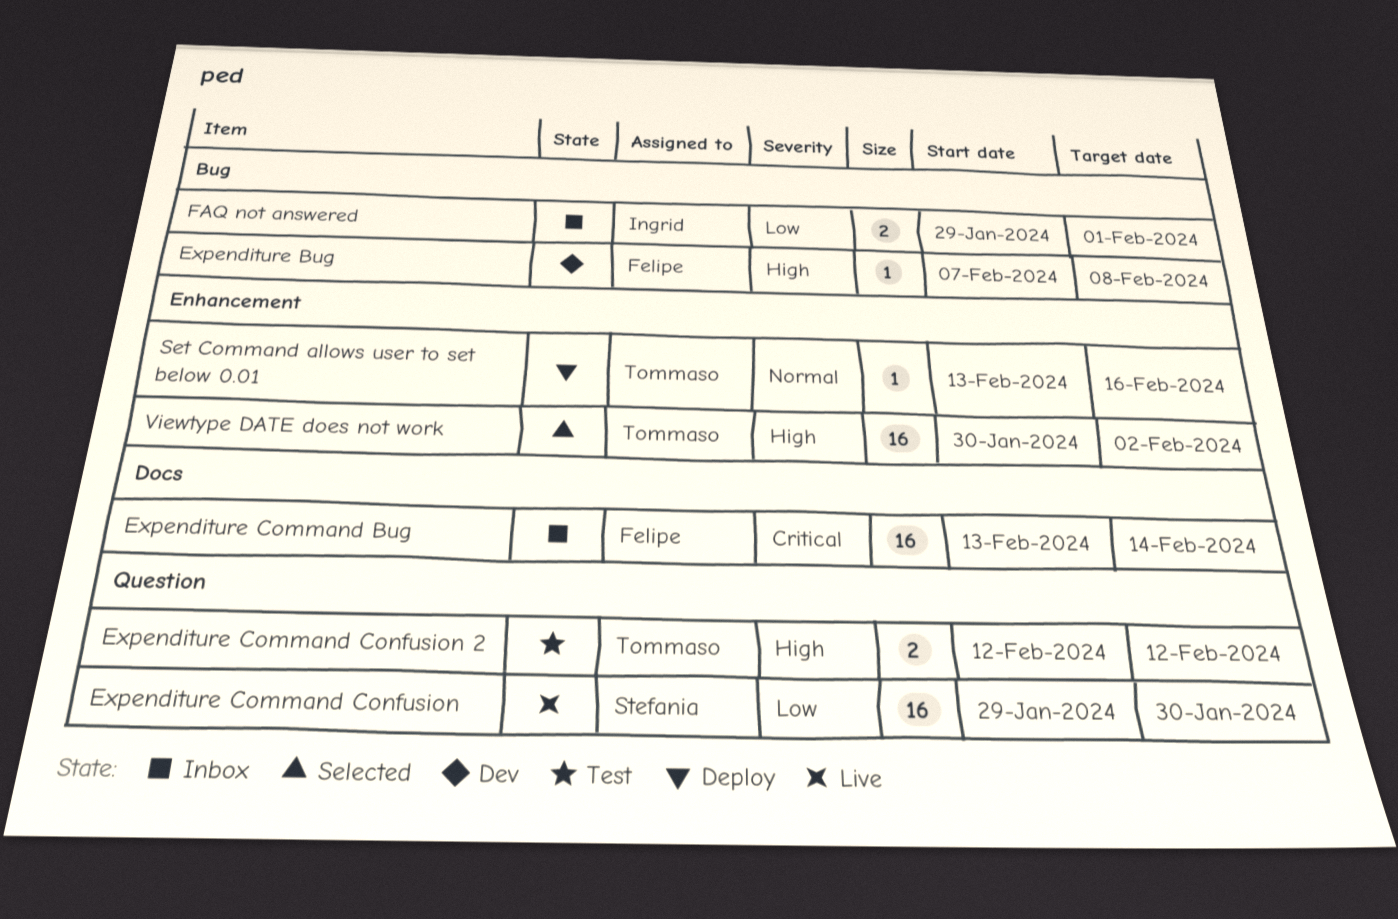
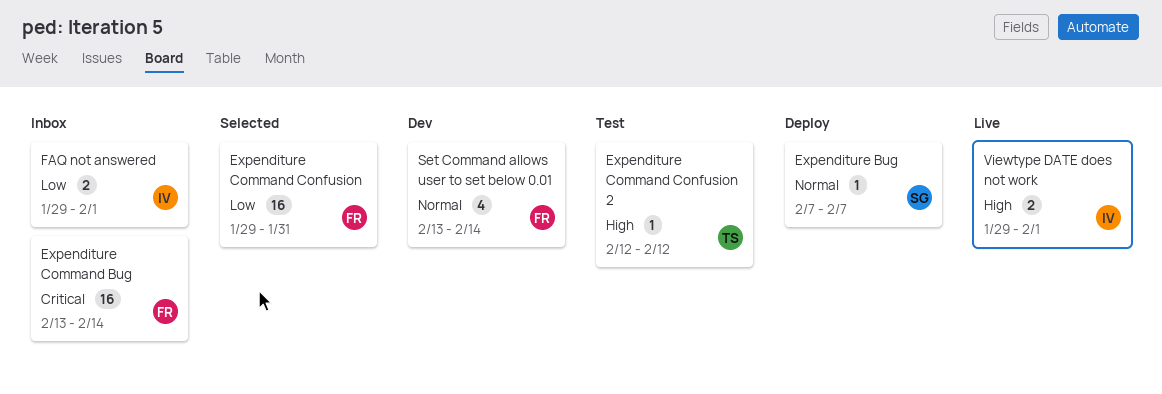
Expenditure Bug, status: Dev -> Deploy
Expenditure Bug, owner: Felipe -> Stefania
Expenditure Bug, priority: High -> Normal
Expenditure Bug, due: Feb 8 -> Feb 7
Expenditure Command Confusion, status: Live -> Selected
Expenditure Command Confusion, owner: Stefania -> Felipe
Expenditure Command Confusion, due: Jan 30 -> Jan 31
Expenditure Command Confusion 2, estimate: 2 -> 1
Set Command allows user to set below 0.01, status: Deploy -> Dev
Set Command allows user to set below 0.01, owner: Tommaso -> Felipe
Set Command allows user to set below 0.01, estimate: 1 -> 4
Set Command allows user to set below 0.01, due: Feb 16 -> Feb 14
Viewtype DATE does not work, status: Selected -> Live
Viewtype DATE does not work, owner: Tommaso -> Ingrid
Viewtype DATE does not work, estimate: 16 -> 2
Viewtype DATE does not work, start: Jan 30 -> Jan 29
Viewtype DATE does not work, due: Feb 2 -> Feb 1

